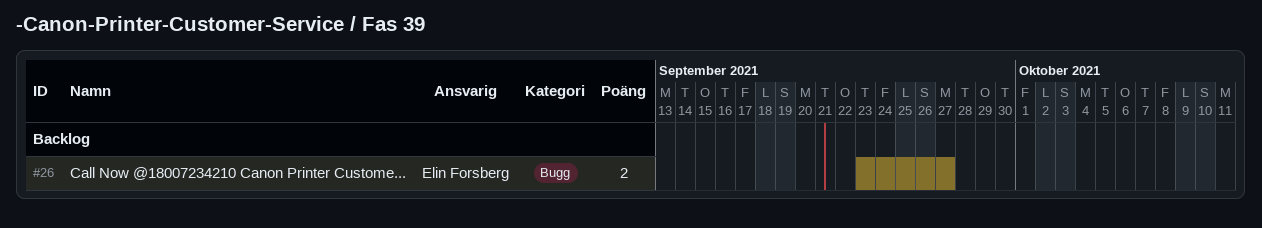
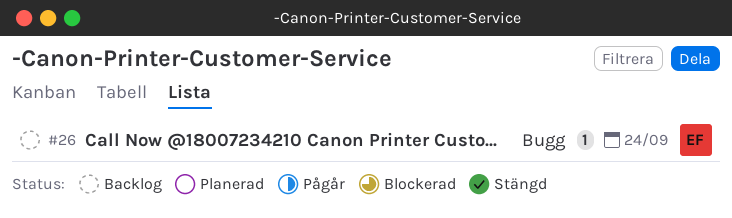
#26, estimate: 2 -> 1
#26, due: Sep 27 -> Sep 24

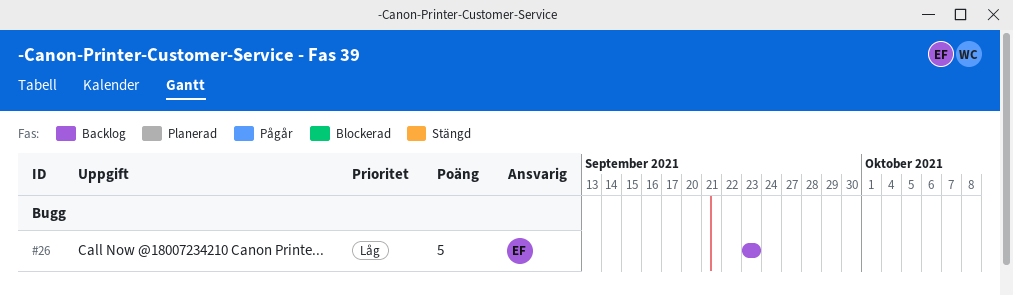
#26, estimate: 1 -> 5
#26, due: Sep 24 -> Sep 23

